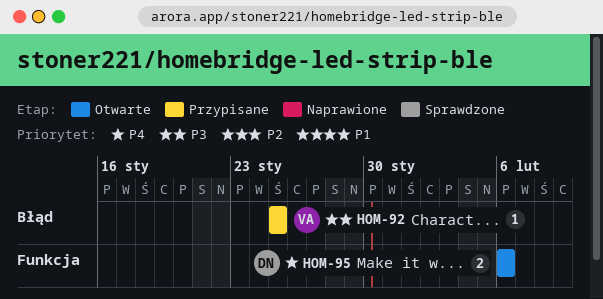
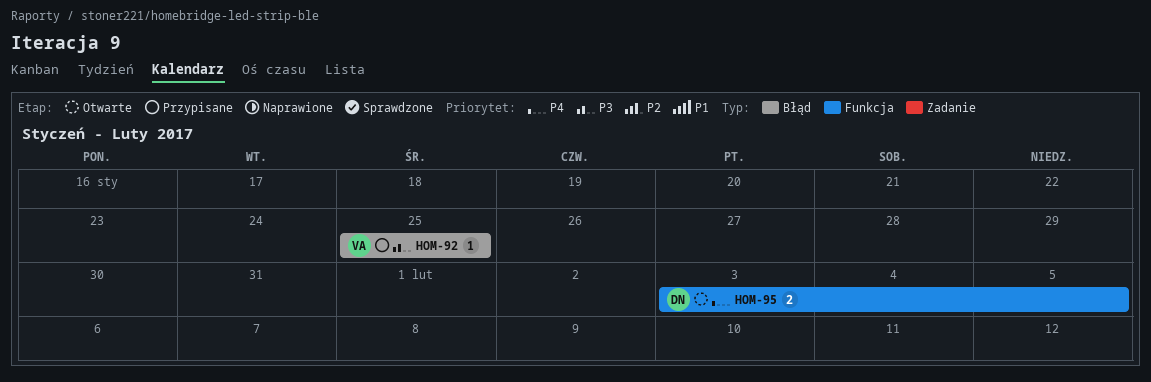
HOM-95, start: Feb 6 -> Feb 3
HOM-95, due: Feb 6 -> Feb 5

